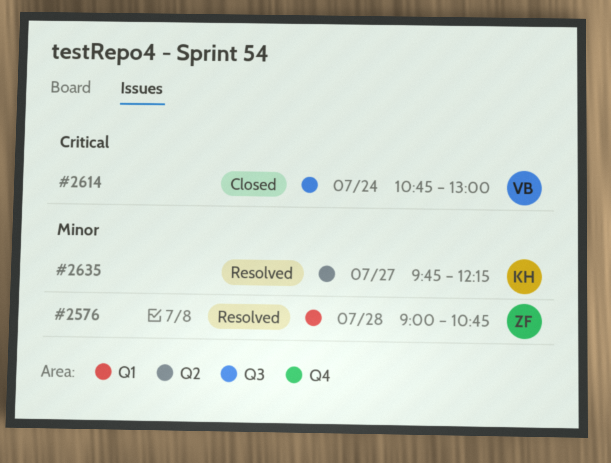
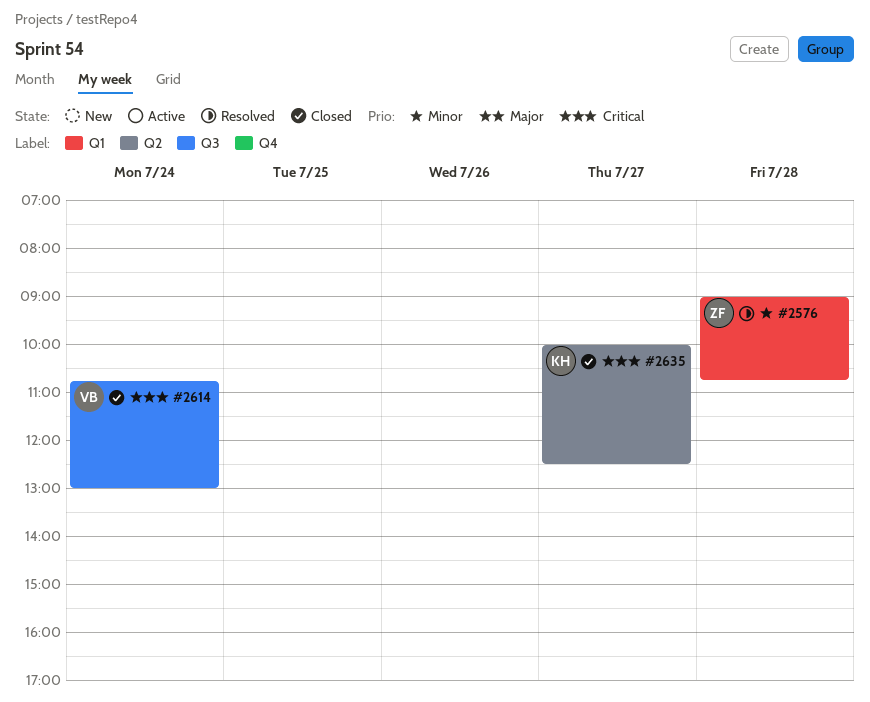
#2635, status: Resolved -> Closed
#2635, priority: Minor -> Critical
#2635, begins: 09:45 -> 10:00
#2635, ends: 12:15 -> 12:30

